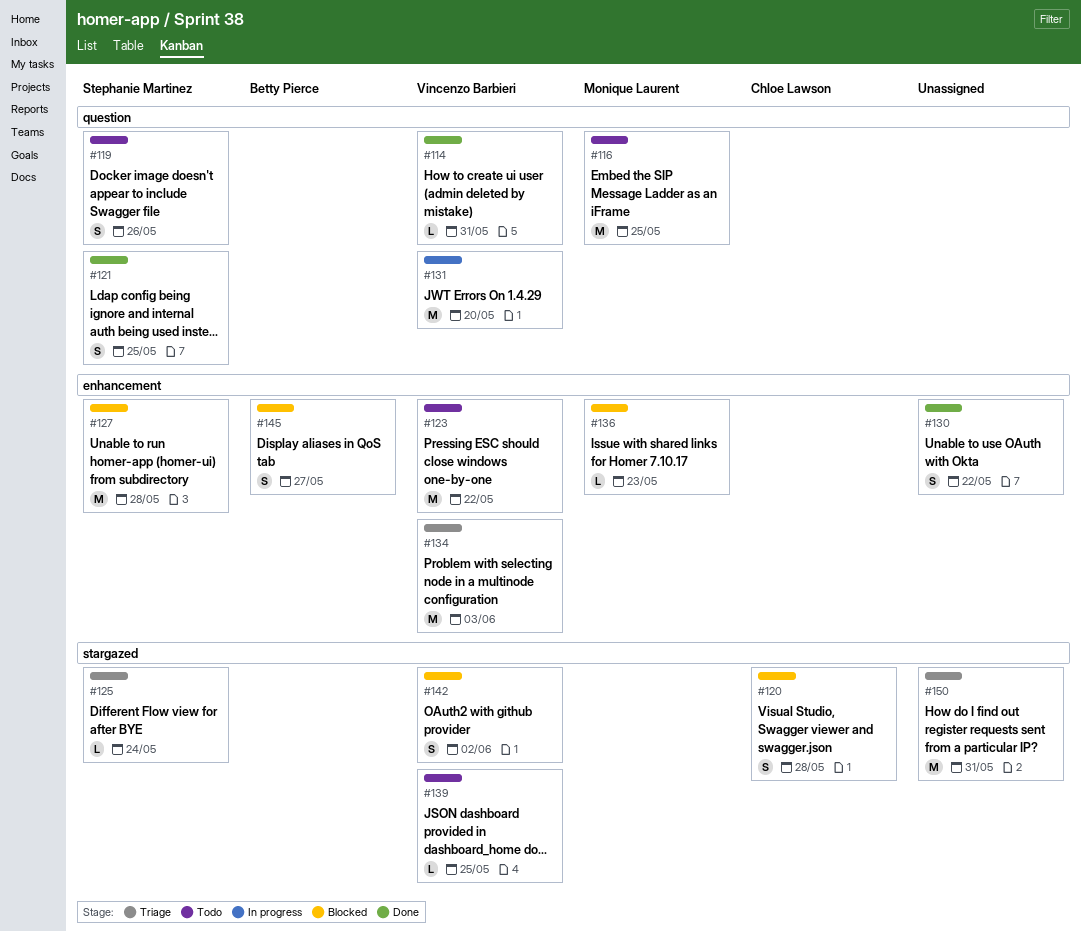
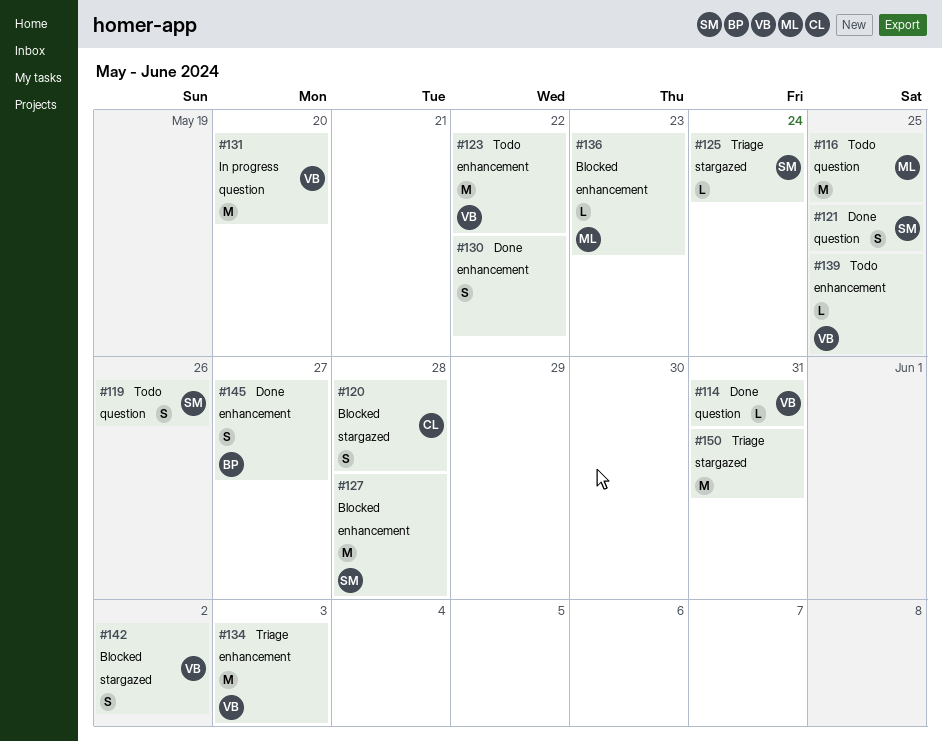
#139, label: stargazed -> enhancement
#145, status: Blocked -> Done

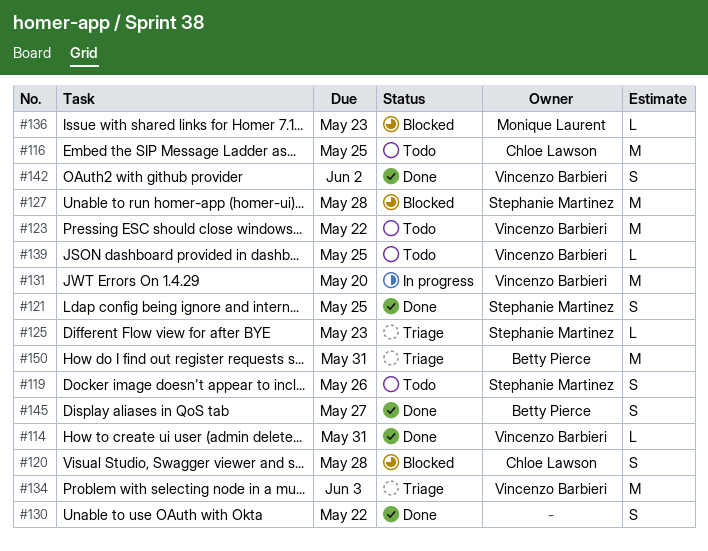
#116, owner: Monique Laurent -> Chloe Lawson
#125, due: May 24 -> May 23
#142, status: Blocked -> Done
#150, owner: none -> Betty Pierce

